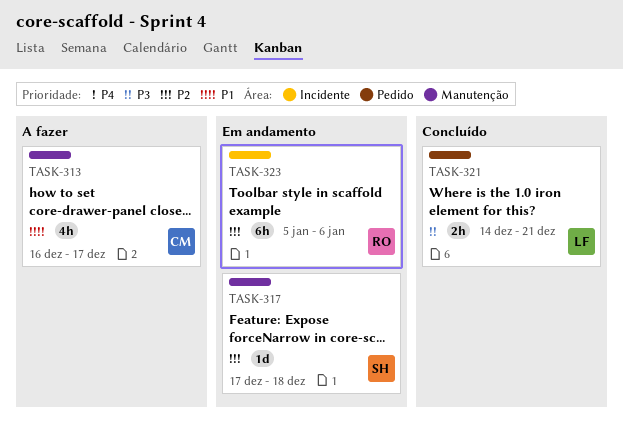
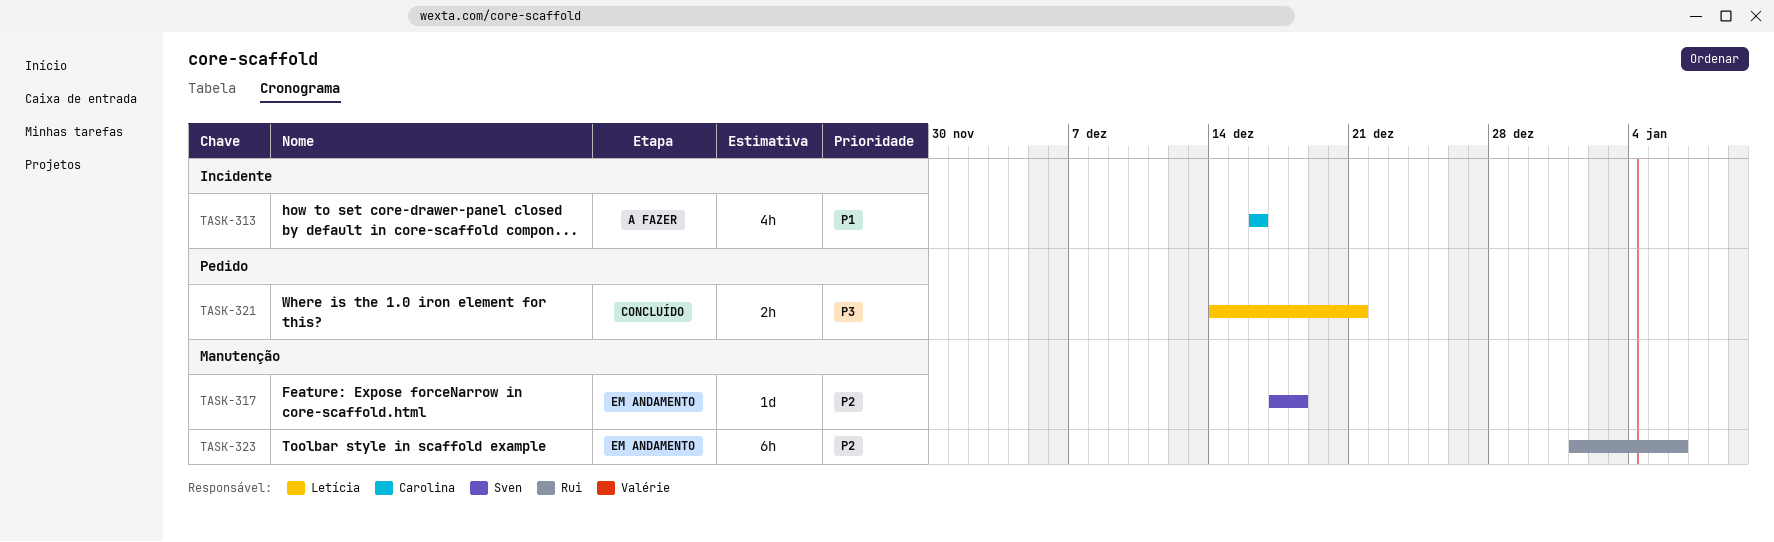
TASK-313, label: Manutenção -> Incidente
TASK-313, due: Dec 17 -> Dec 16
TASK-323, label: Incidente -> Manutenção
TASK-323, start: Jan 5 -> Jan 1

